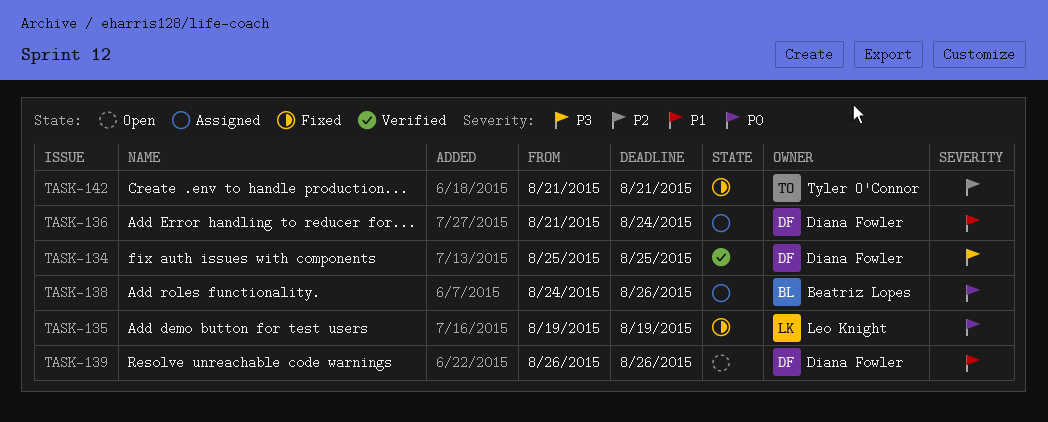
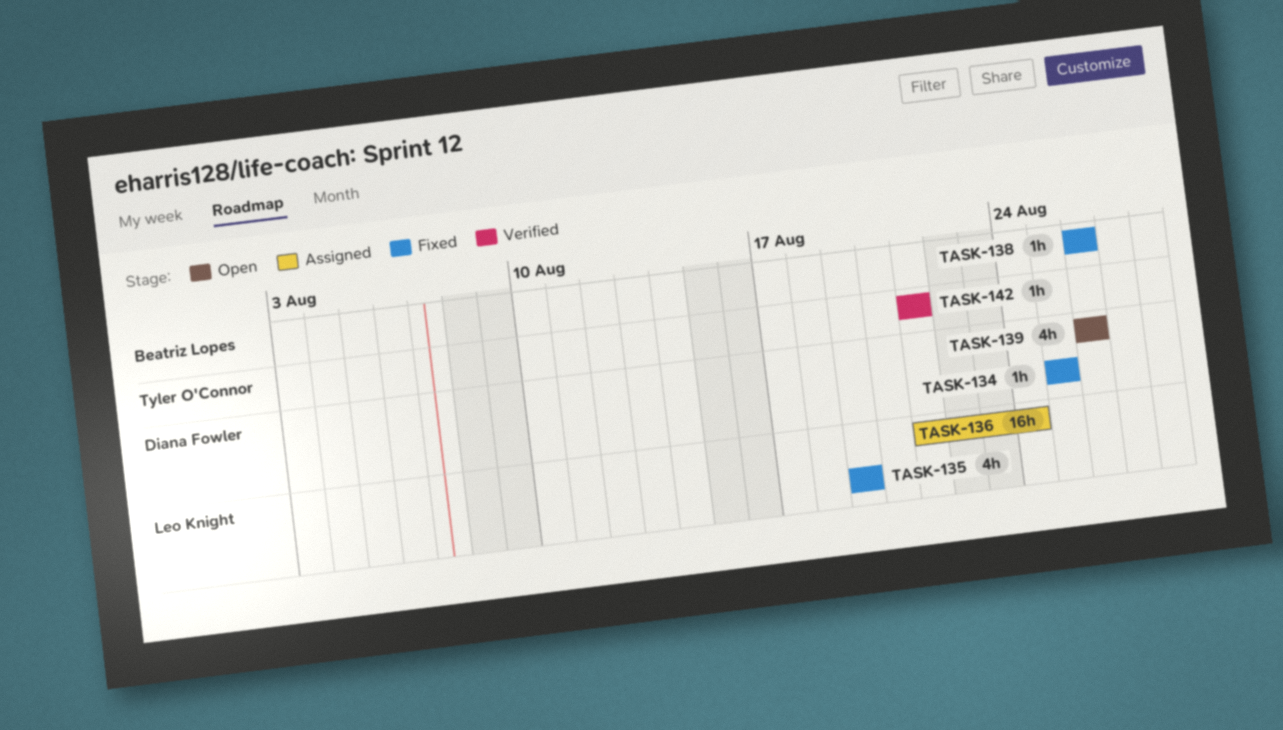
TASK-134, status: Verified -> Fixed
TASK-136, owner: Diana Fowler -> Leo Knight
TASK-138, status: Assigned -> Fixed
TASK-138, start: Aug 24 -> Aug 26
TASK-142, status: Fixed -> Verified

